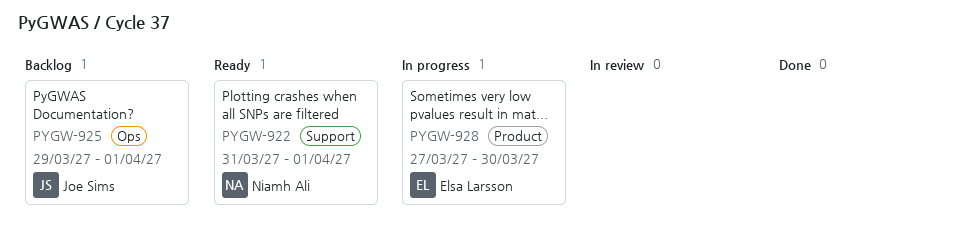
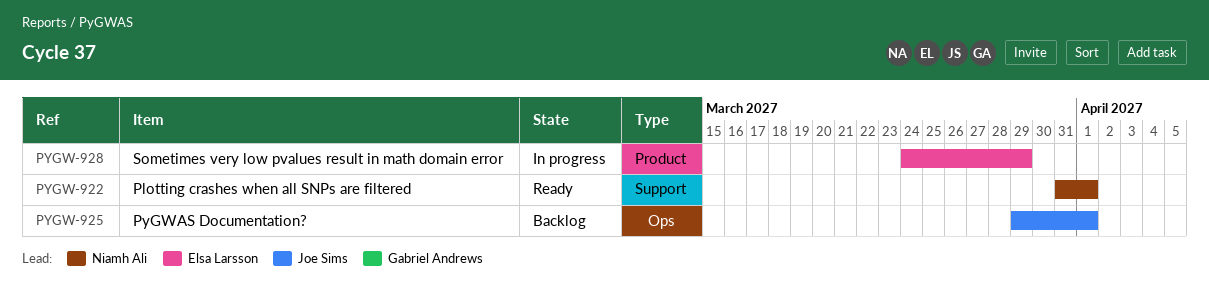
PYGW-928, start: Mar 27 -> Mar 24
PYGW-928, due: Mar 30 -> Mar 29

